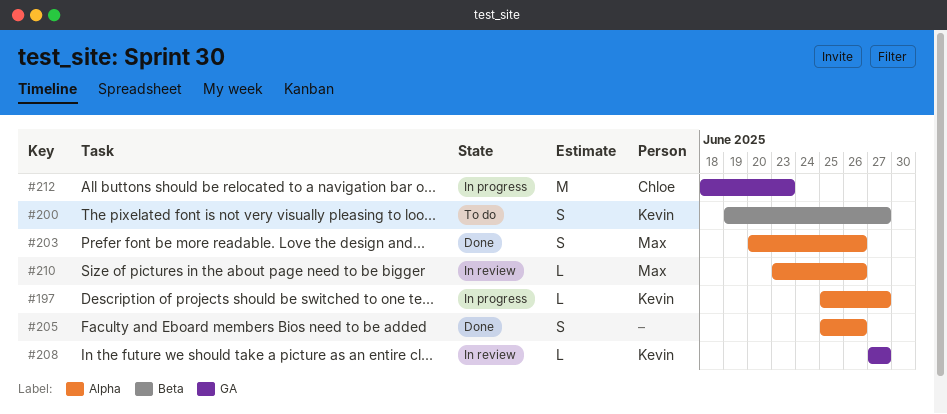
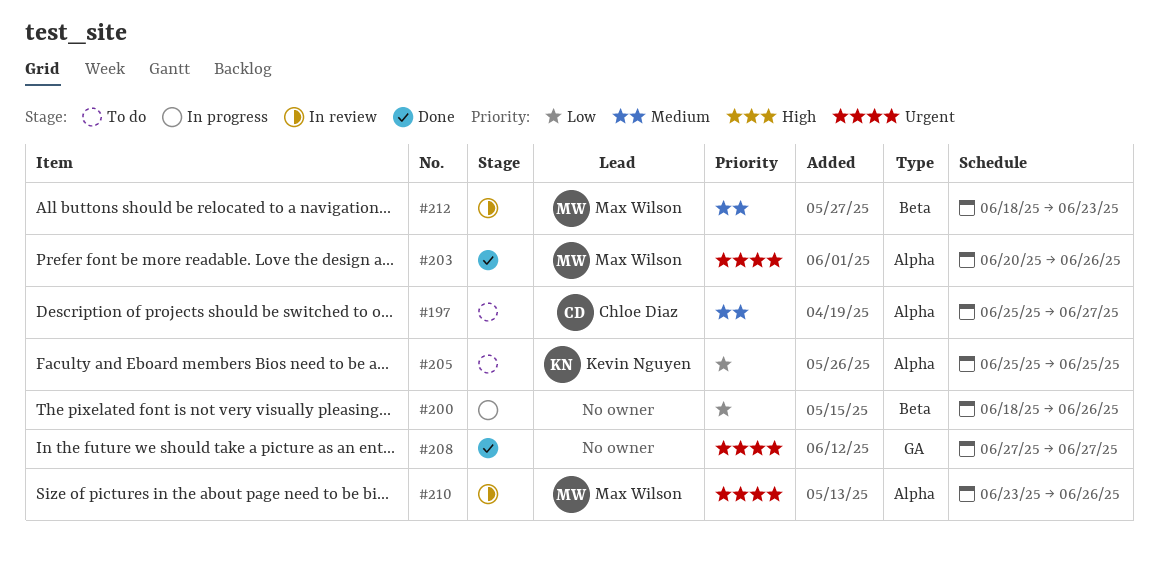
#197, status: In progress -> To do
#197, owner: Kevin Nguyen -> Chloe Diaz
#200, status: To do -> In progress
#200, owner: Kevin Nguyen -> none
#200, start: Jun 19 -> Jun 18
#200, due: Jun 27 -> Jun 26
#205, status: Done -> To do
#205, owner: none -> Kevin Nguyen
#205, due: Jun 26 -> Jun 25
#208, status: In review -> Done
#208, owner: Kevin Nguyen -> none
#212, status: In progress -> In review
#212, owner: Chloe Diaz -> Max Wilson
#212, label: GA -> Beta

